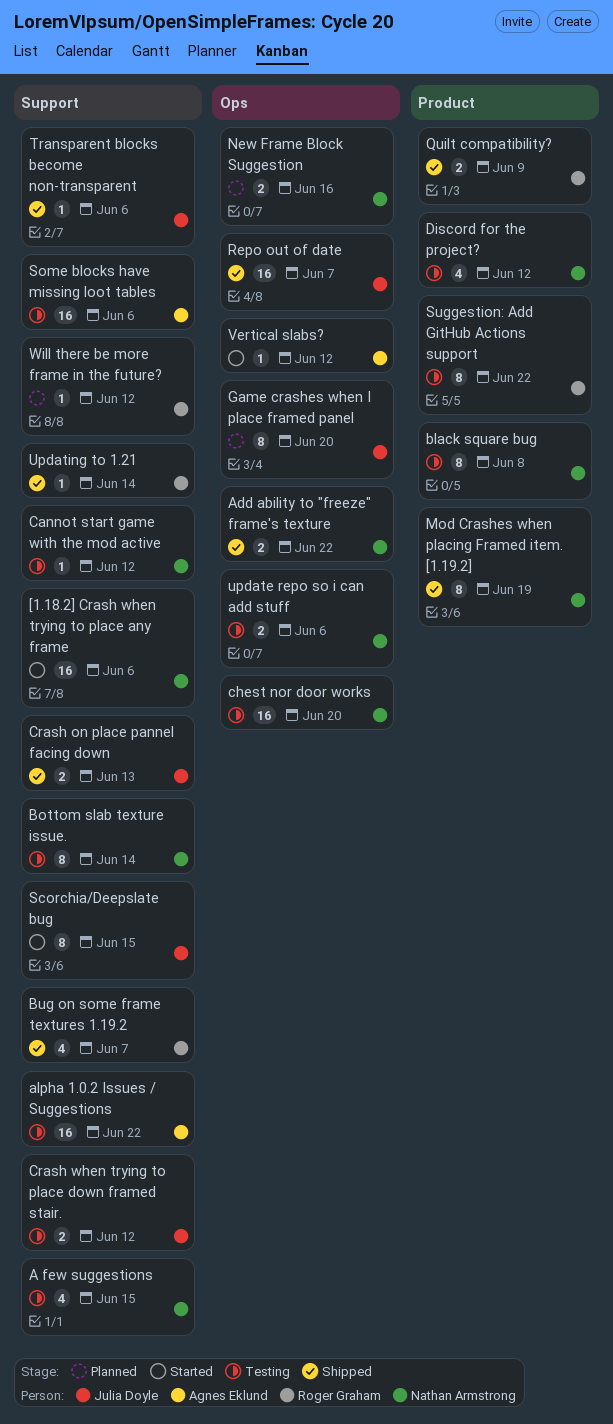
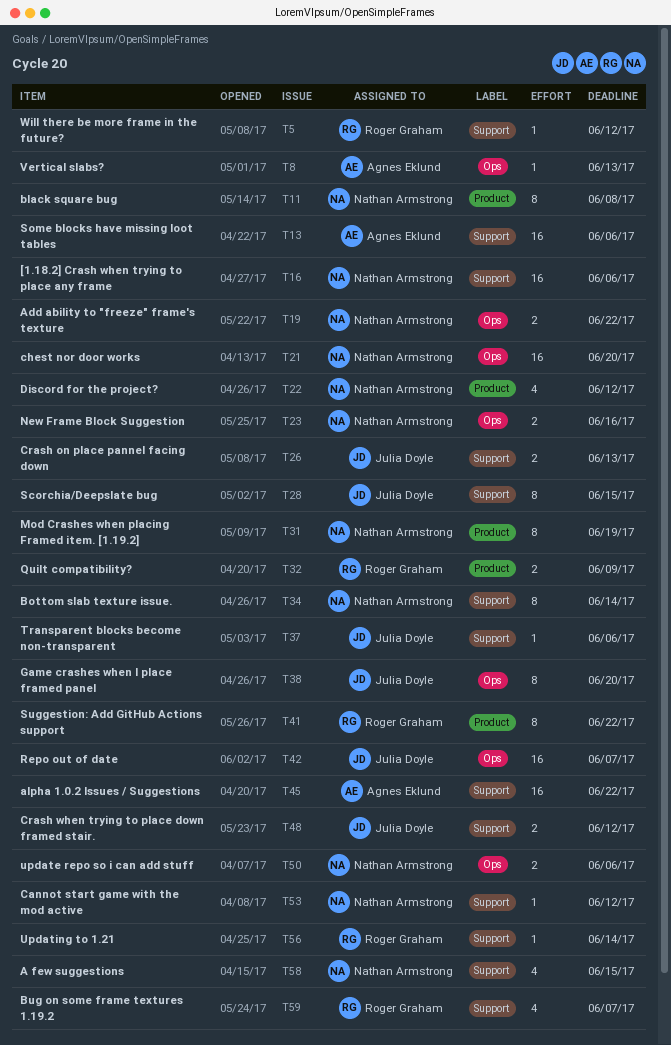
Vertical slabs?, due: Jun 12 -> Jun 13

